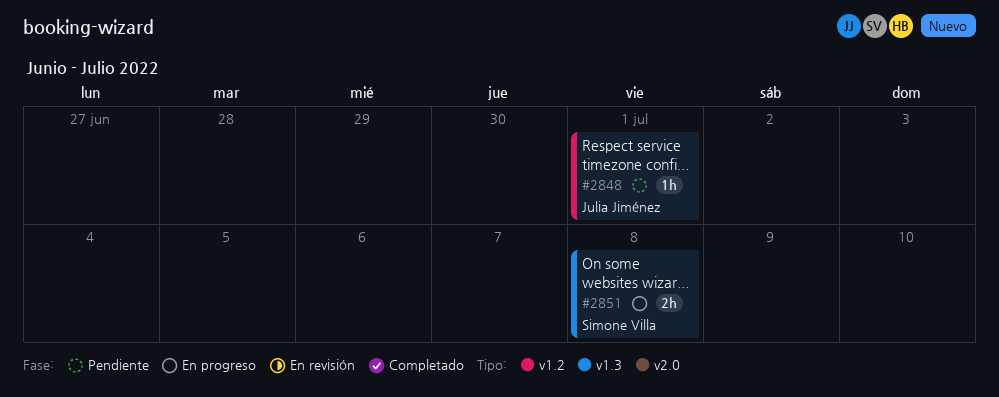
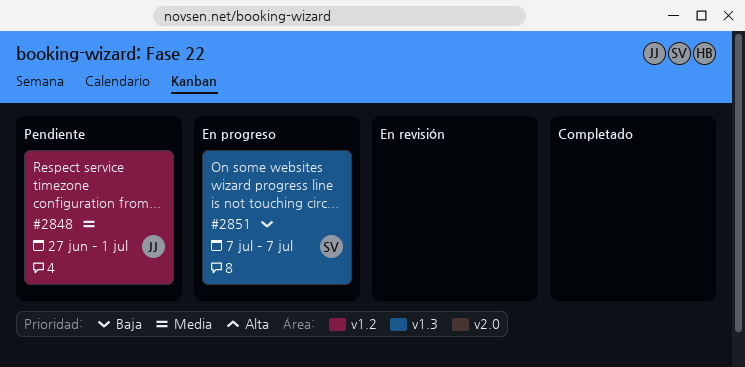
#2851, due: Jul 8 -> Jul 7

